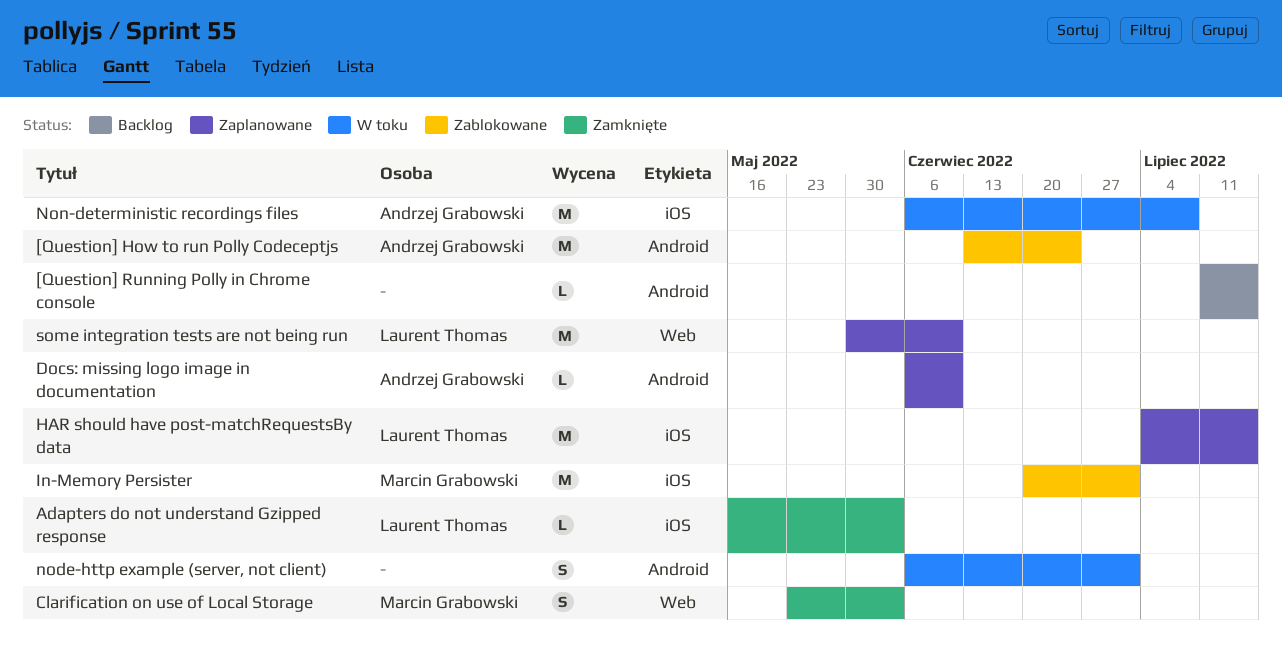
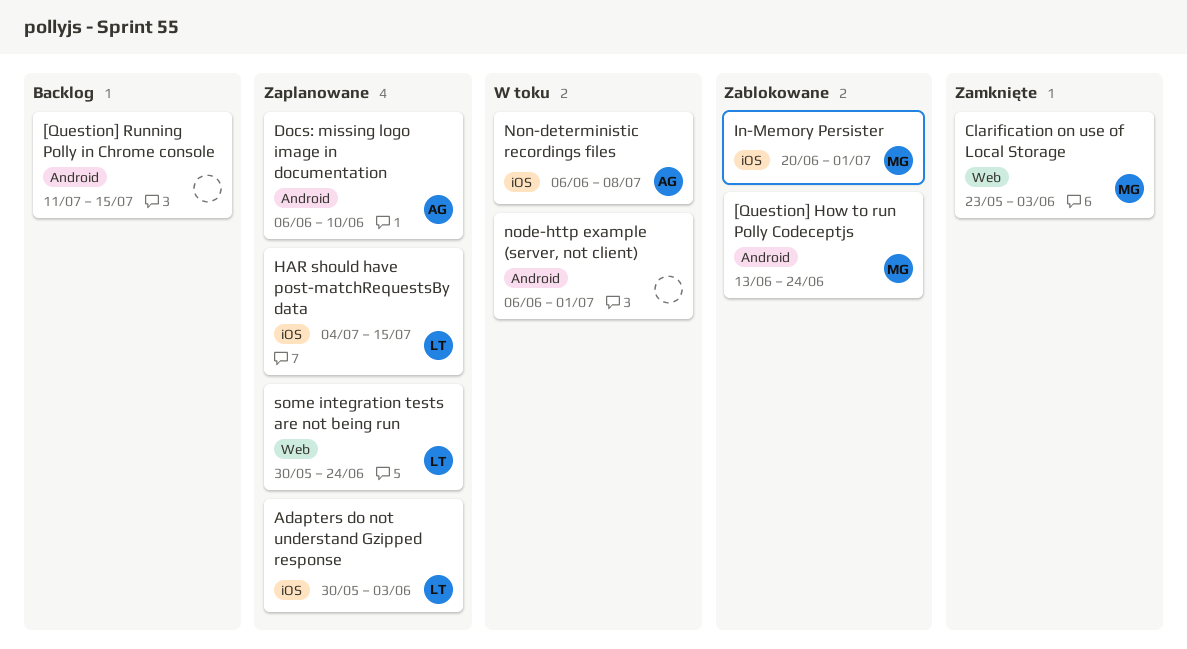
[Question] How to run Polly Codeceptjs, owner: Andrzej Grabowski -> Marcin Grabowski
Adapters do not understand Gzipped response, status: Zamknięte -> Zaplanowane
Adapters do not understand Gzipped response, start: May 16 -> May 30
some integration tests are not being run, due: Jun 10 -> Jun 24

